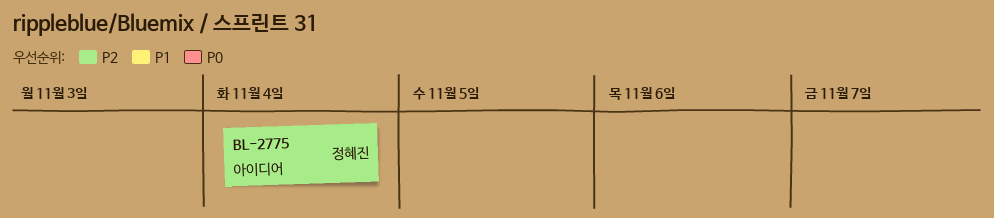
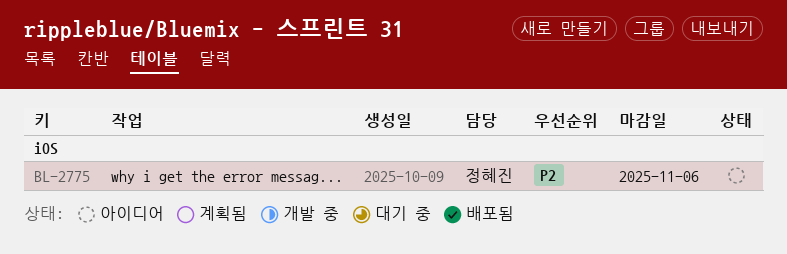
BL-2775, due: Nov 4 -> Nov 6

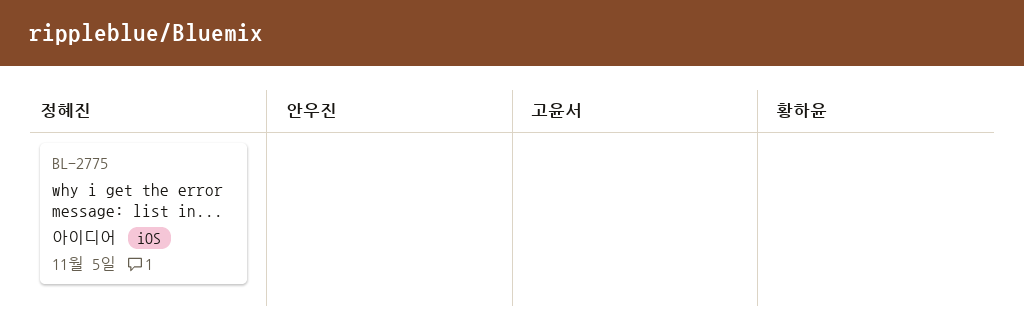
BL-2775, due: Nov 6 -> Nov 5

